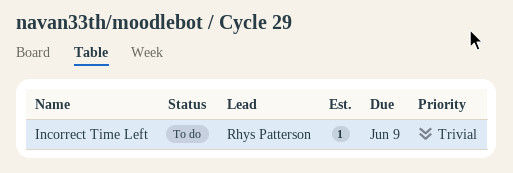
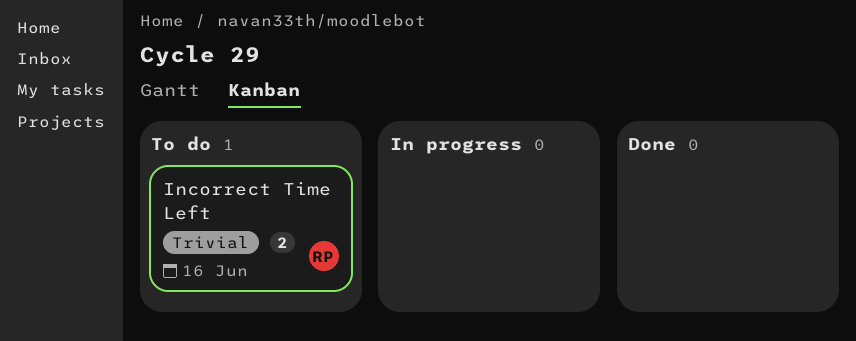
Incorrect Time Left, estimate: 1 -> 2
Incorrect Time Left, due: Jun 9 -> Jun 16

